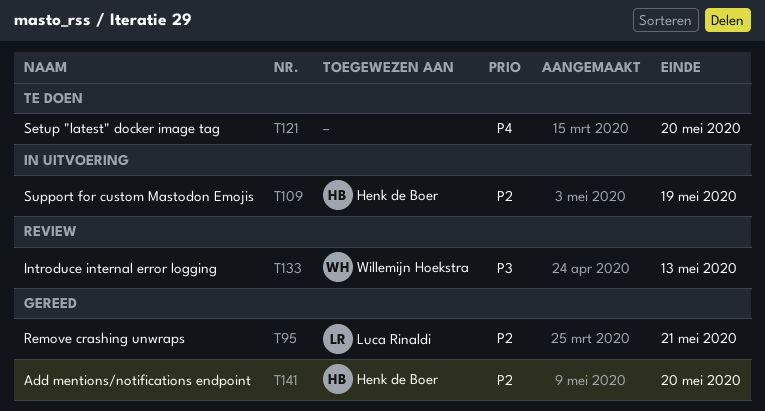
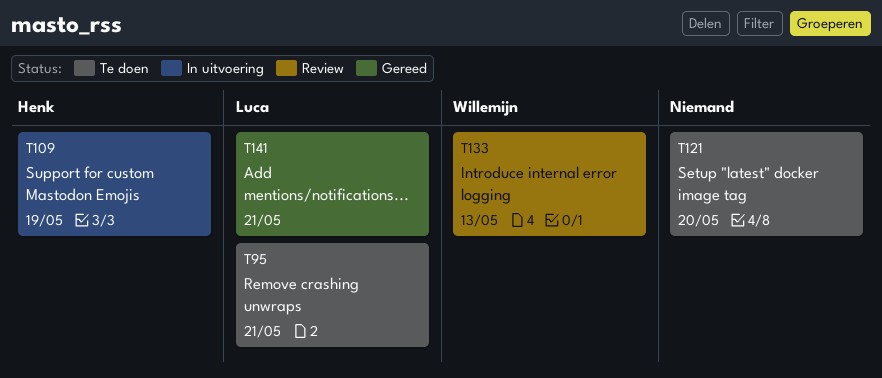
T95, status: Gereed -> Te doen
T141, owner: Henk de Boer -> Luca Rinaldi
T141, due: May 20 -> May 21

